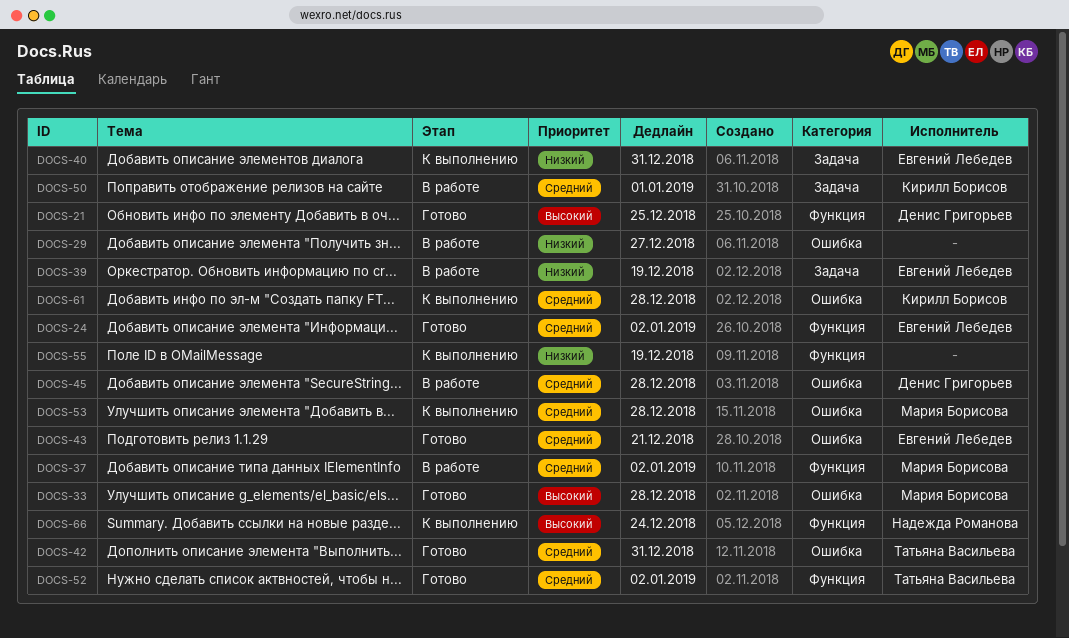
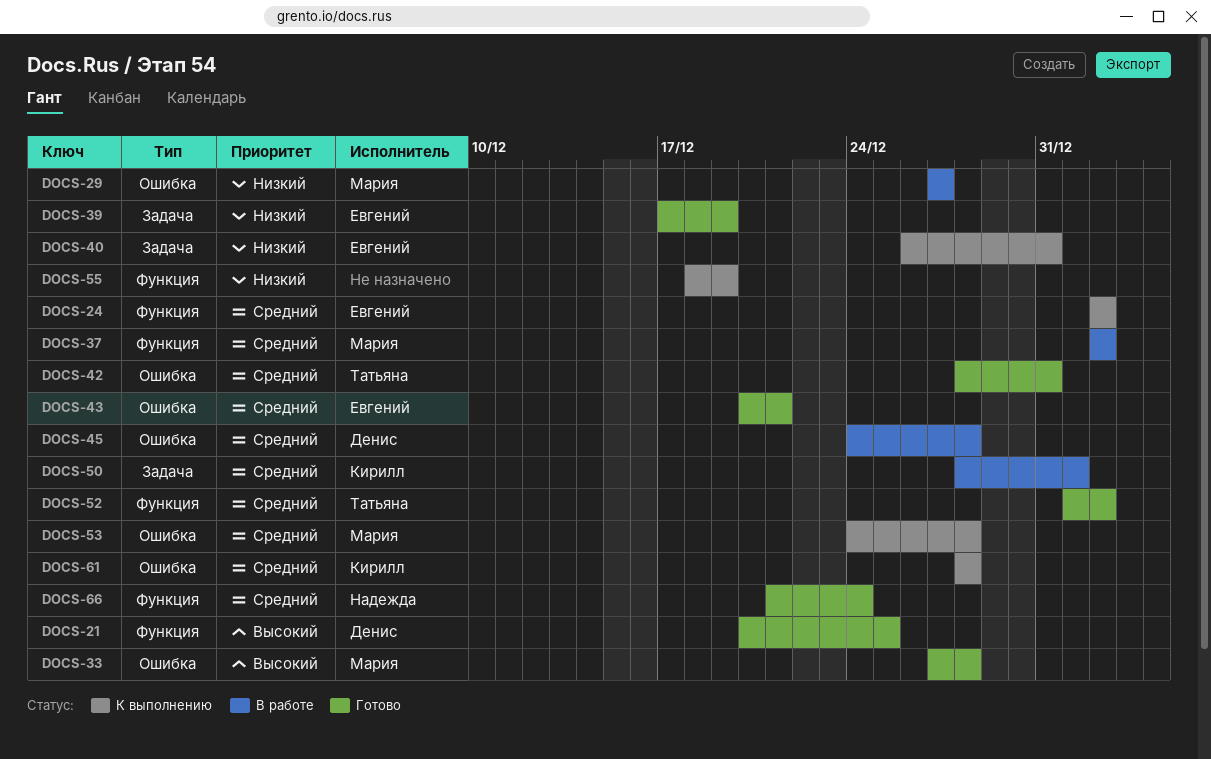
DOCS-24, status: Готово -> К выполнению
DOCS-29, owner: none -> Мария Борисова
DOCS-39, status: В работе -> Готово
DOCS-66, status: К выполнению -> Готово
DOCS-66, priority: Высокий -> Средний

